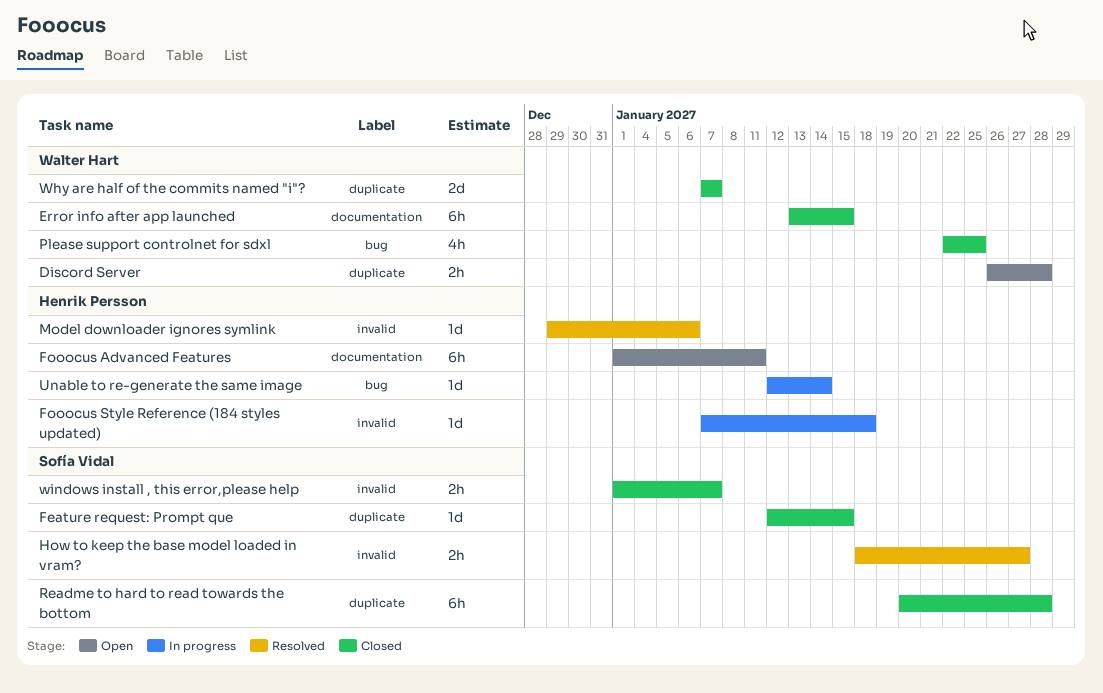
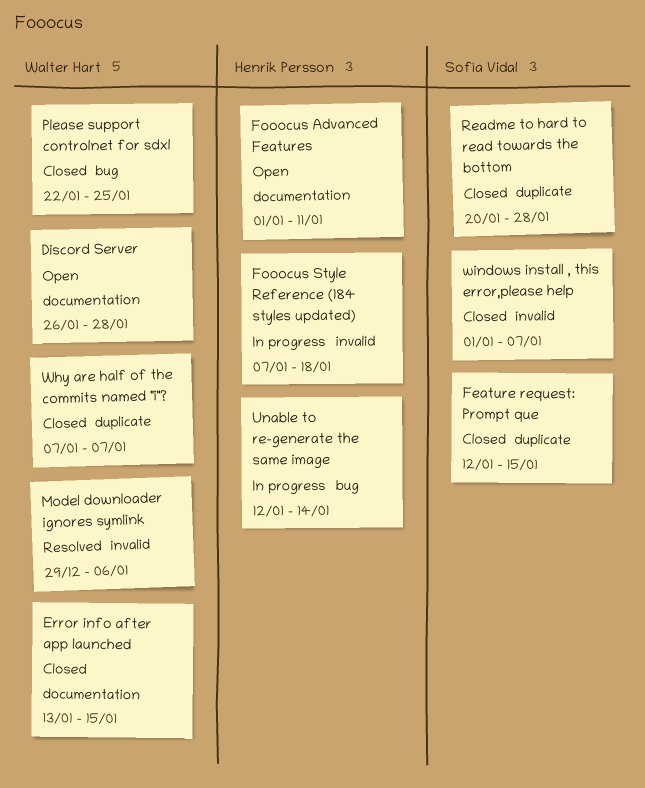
Discord Server, label: duplicate -> documentation
How to keep the base model loaded in vram?: present -> none
Model downloader ignores symlink, owner: Henrik Persson -> Walter Hart

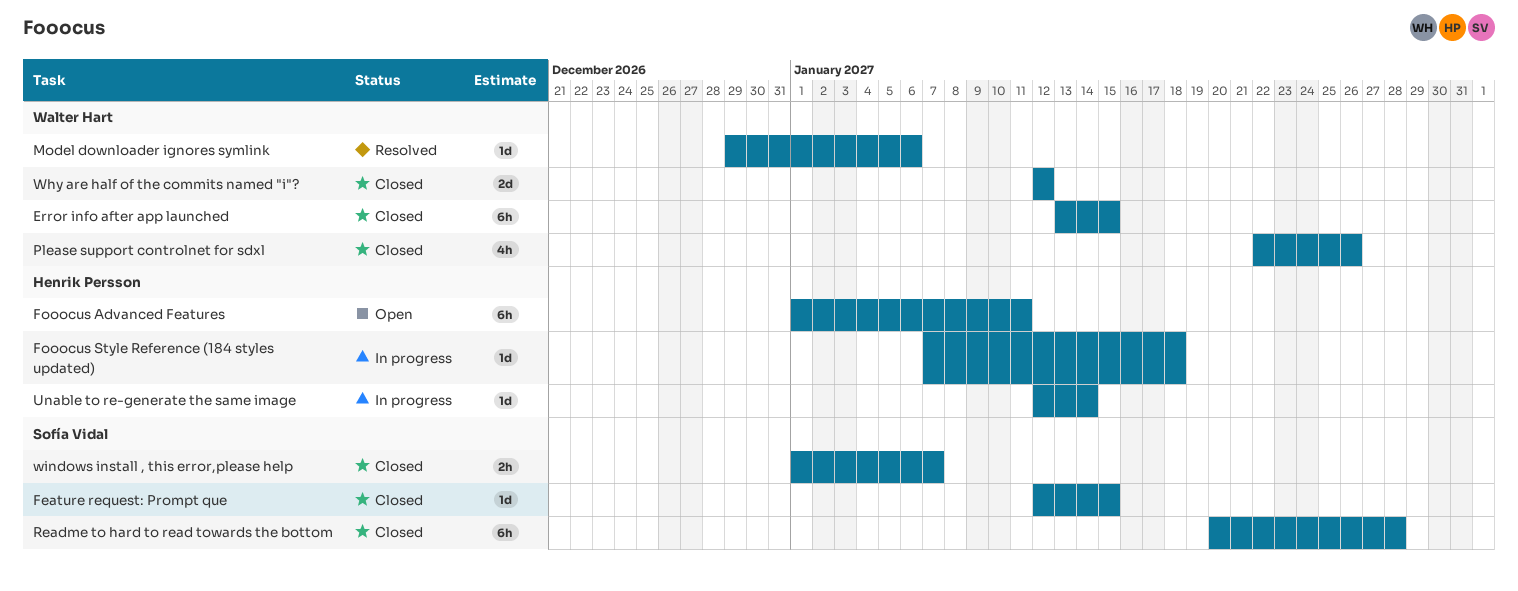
Discord Server: present -> none
Please support controlnet for sdxl, due: Jan 25 -> Jan 26
Why are half of the commits named "i"?, start: Jan 7 -> Jan 12
Why are half of the commits named "i"?, due: Jan 7 -> Jan 12

